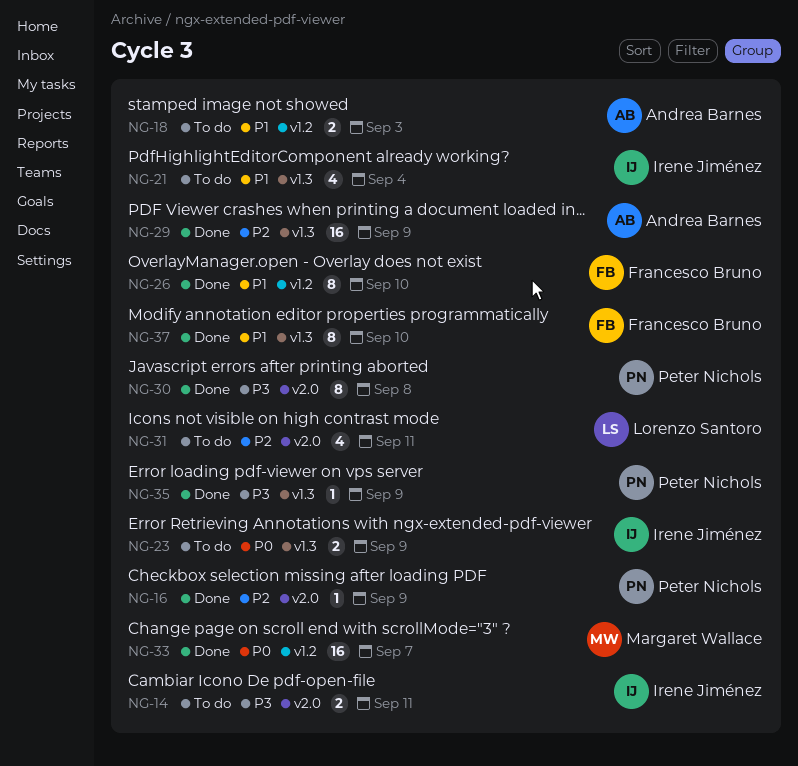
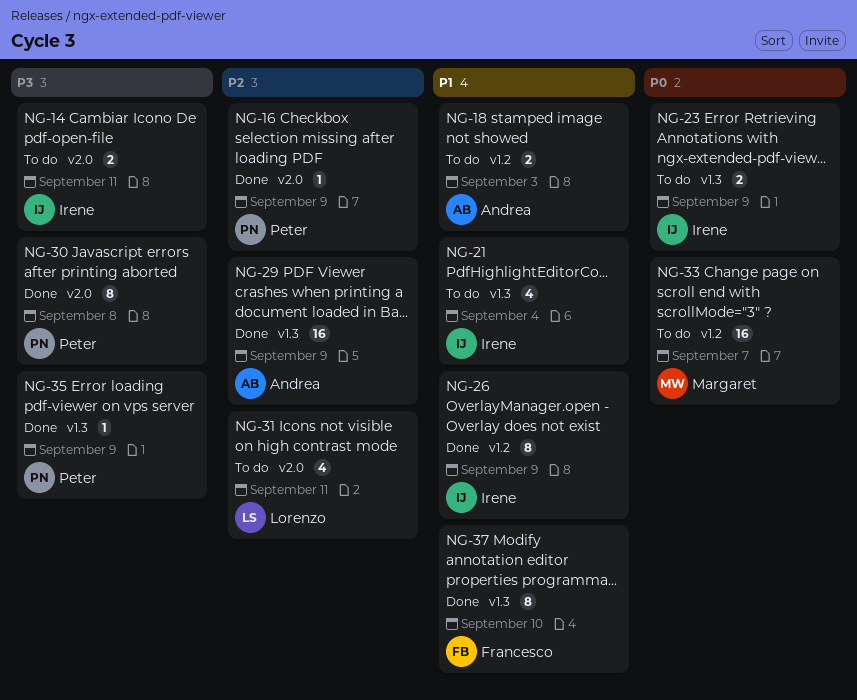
NG-26, owner: Francesco Bruno -> Irene Jiménez
NG-26, due: Sep 10 -> Sep 9
NG-33, status: Done -> To do

